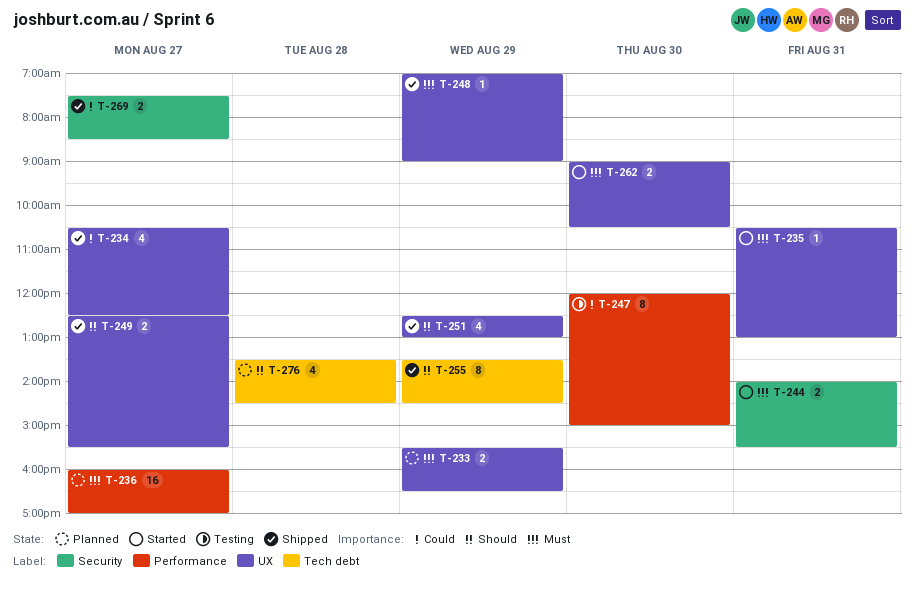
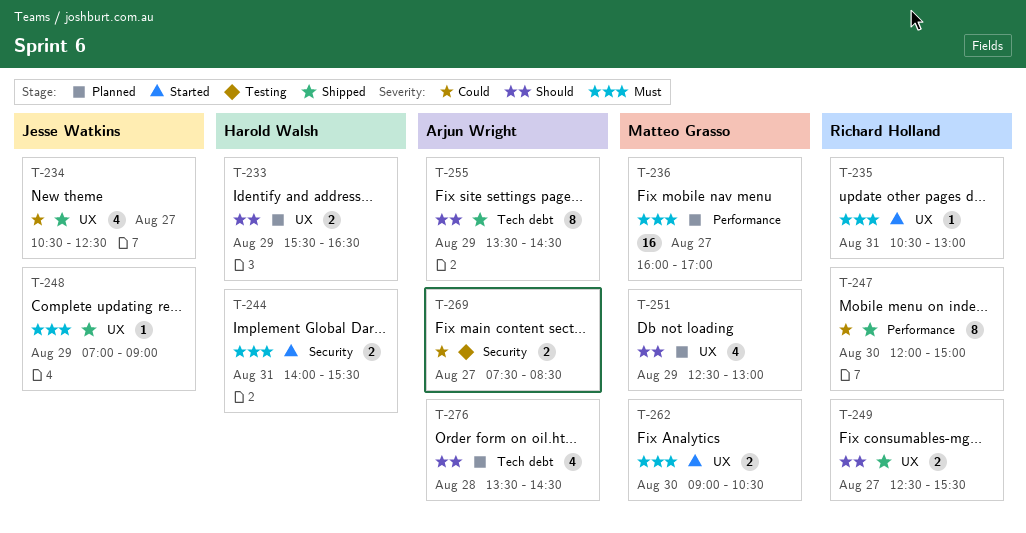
T-233, priority: Must -> Should
T-247, status: Testing -> Shipped
T-251, status: Shipped -> Planned
T-269, status: Shipped -> Testing

